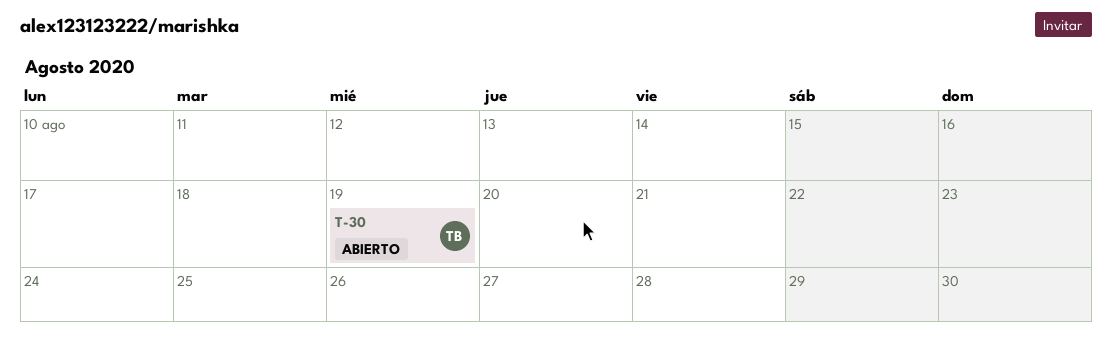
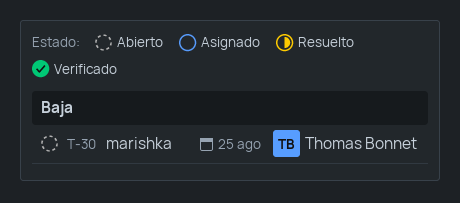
T-30, due: Aug 19 -> Aug 25

